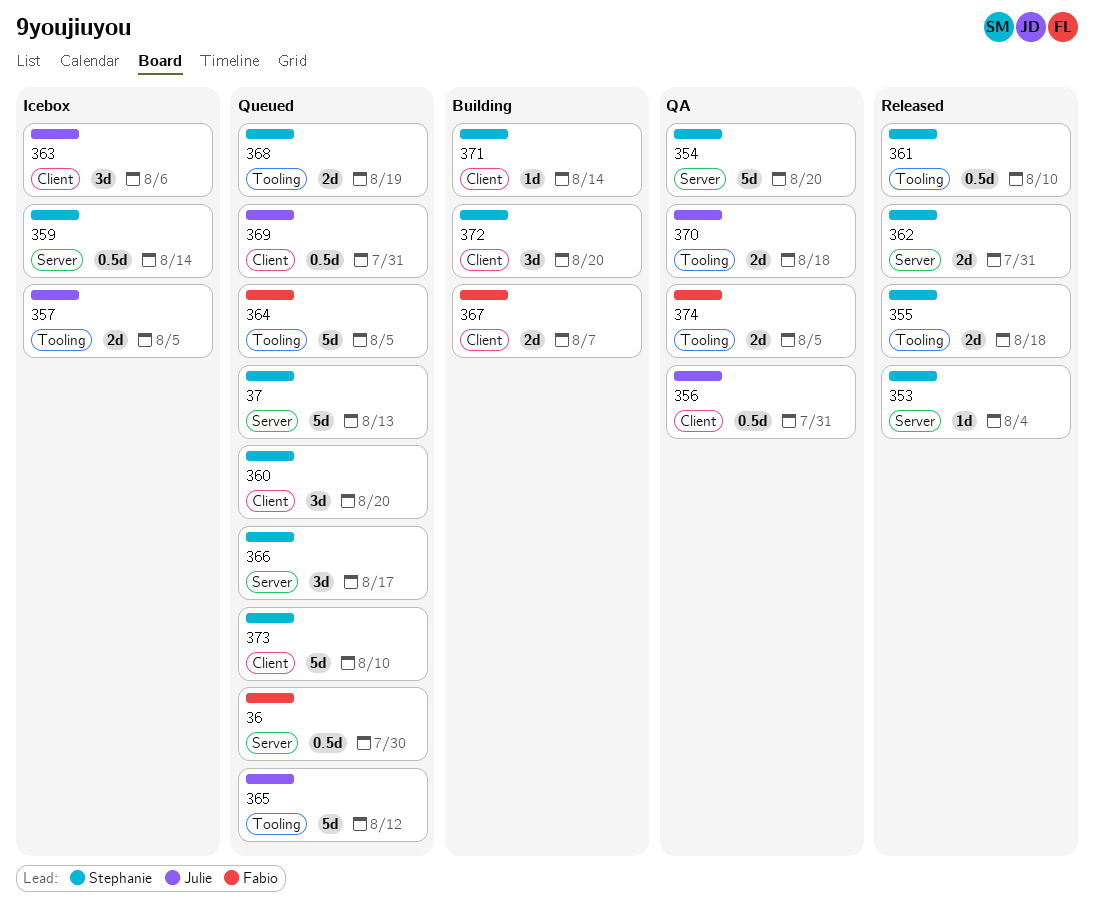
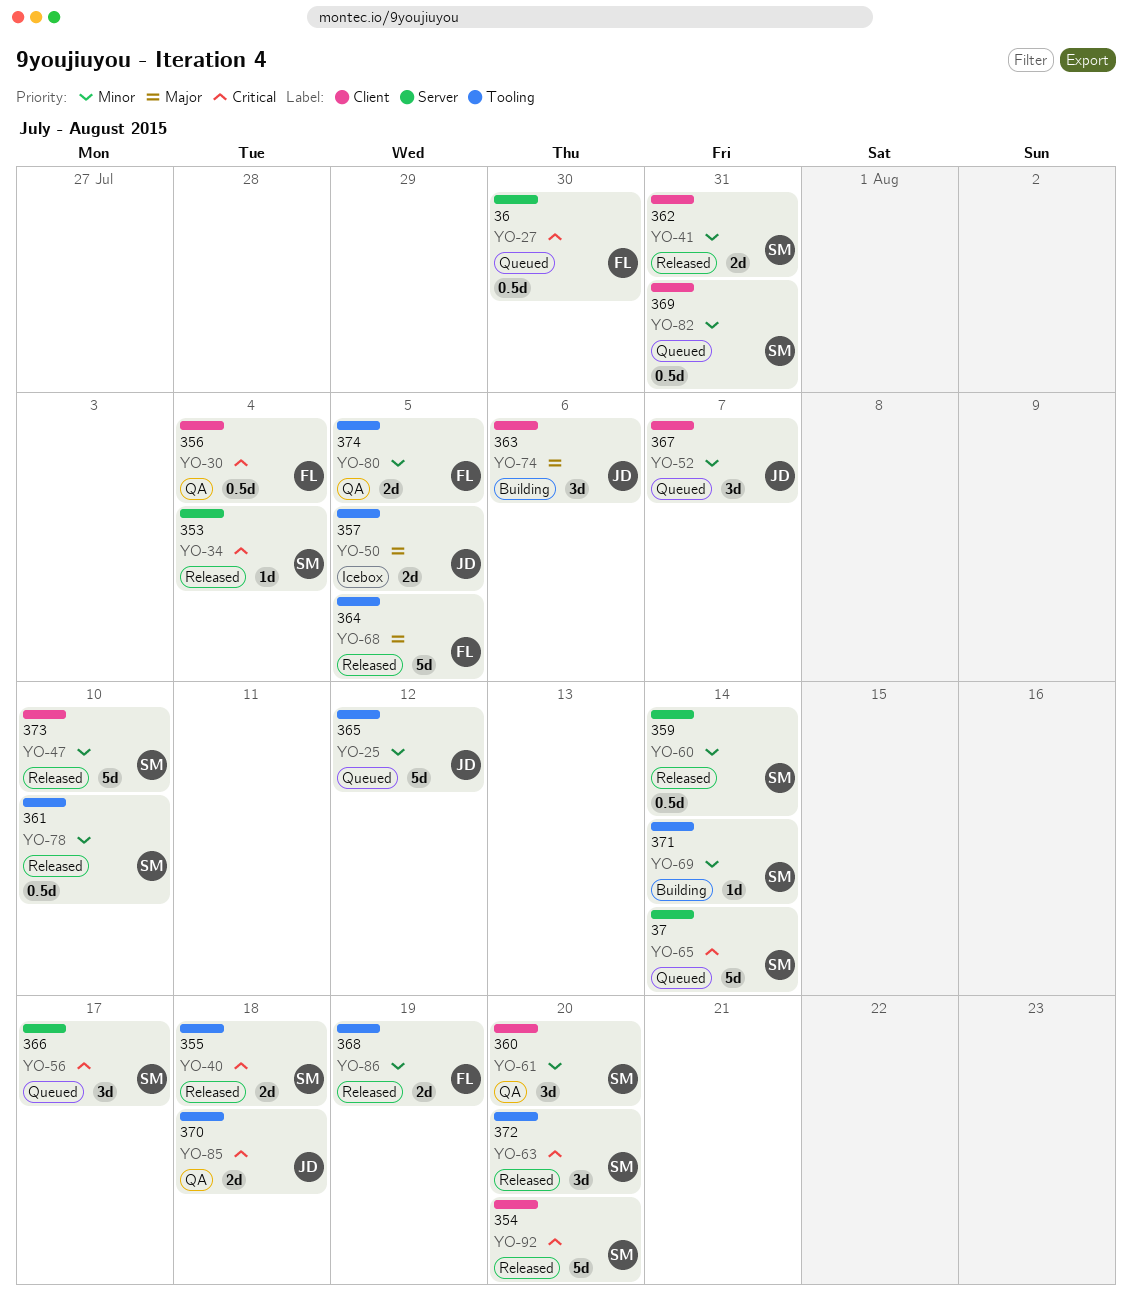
354, status: QA -> Released
354, label: Server -> Client
356, owner: Julie -> Fabio
356, due: Jul 31 -> Aug 4
359, status: Icebox -> Released
360, status: Queued -> QA
362, label: Server -> Client
363, status: Icebox -> Building
364, status: Queued -> Released
367, status: Building -> Queued
367, owner: Fabio -> Julie
367, estimate: 2d -> 3d
368, status: Queued -> Released
368, owner: Stephanie -> Fabio
369, owner: Julie -> Stephanie
37, due: Aug 13 -> Aug 14
371, label: Client -> Tooling
372, status: Building -> Released
372, label: Client -> Tooling
373, status: Queued -> Released

